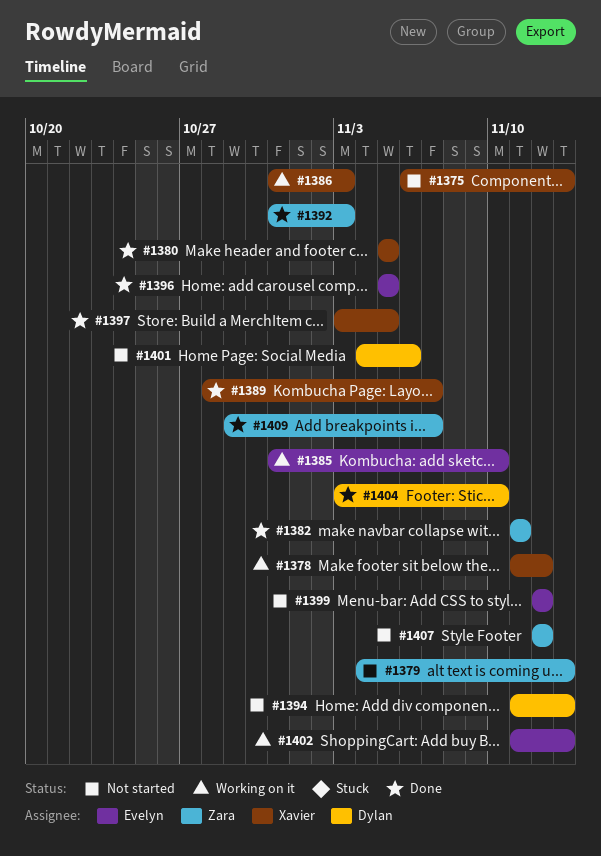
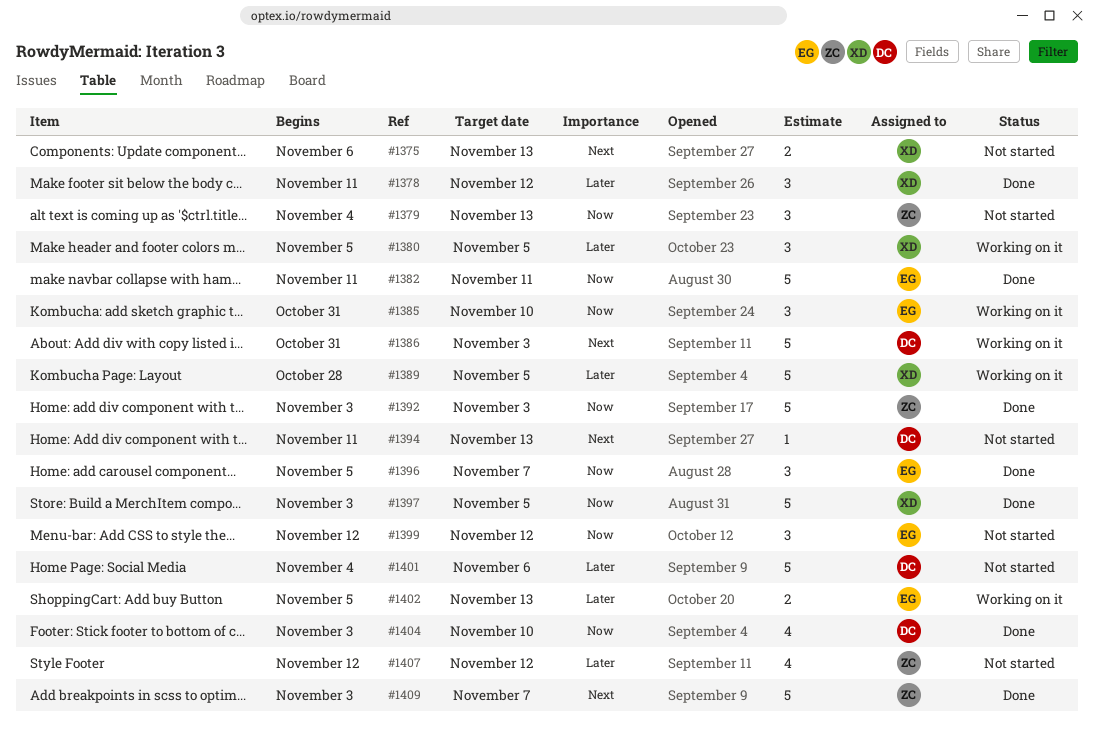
#1378, status: Working on it -> Done
#1380, status: Done -> Working on it
#1382, owner: Zara -> Evelyn
#1386, owner: Xavier -> Dylan
#1389, status: Done -> Working on it
#1389, due: Nov 7 -> Nov 5
#1392, start: Oct 31 -> Nov 3
#1396, due: Nov 5 -> Nov 7
#1402, start: Nov 11 -> Nov 5
#1409, start: Oct 29 -> Nov 3

